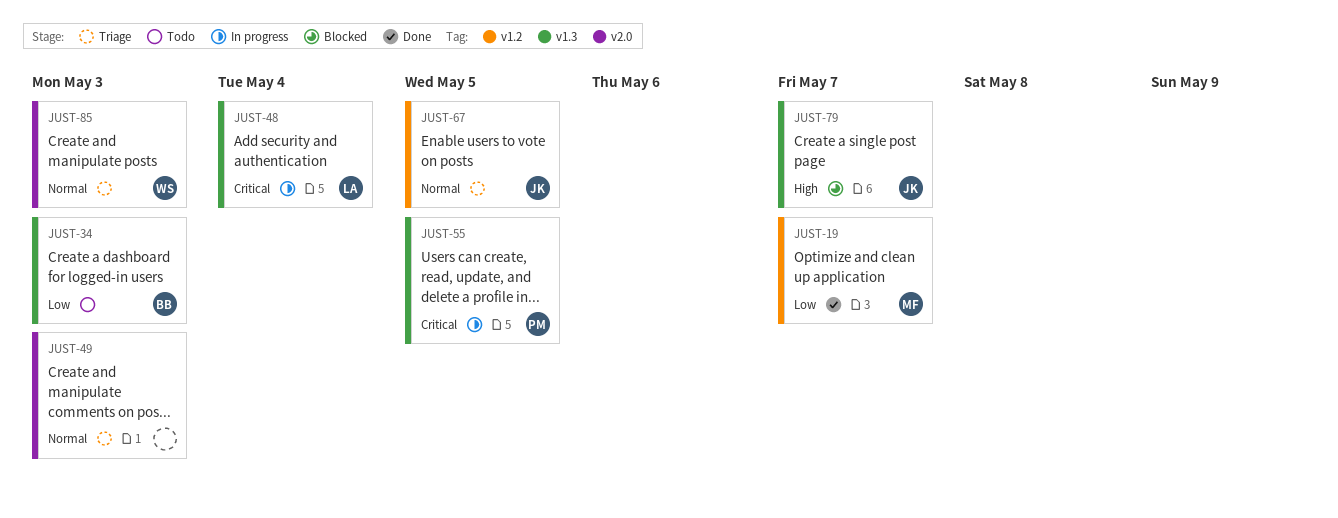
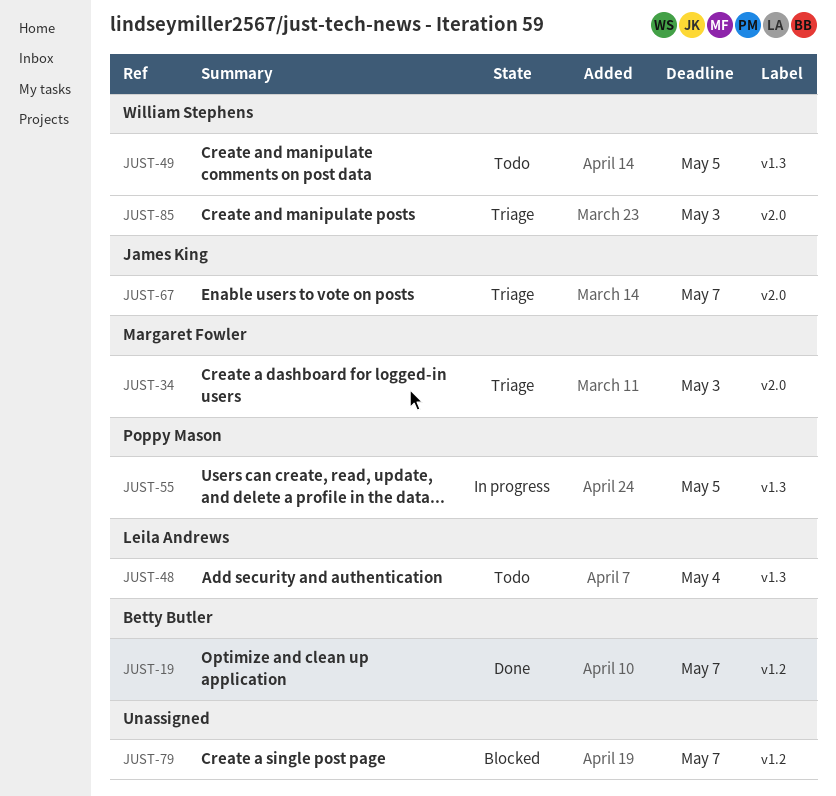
JUST-19, owner: Margaret Fowler -> Betty Butler
JUST-34, status: Todo -> Triage
JUST-34, owner: Betty Butler -> Margaret Fowler
JUST-34, label: v1.3 -> v2.0
JUST-48, status: In progress -> Todo
JUST-49, status: Triage -> Todo
JUST-49, owner: none -> William Stephens
JUST-49, label: v2.0 -> v1.3
JUST-49, due: May 3 -> May 5
JUST-67, label: v1.2 -> v2.0
JUST-67, due: May 5 -> May 7
JUST-79, owner: James King -> none
JUST-79, label: v1.3 -> v1.2

